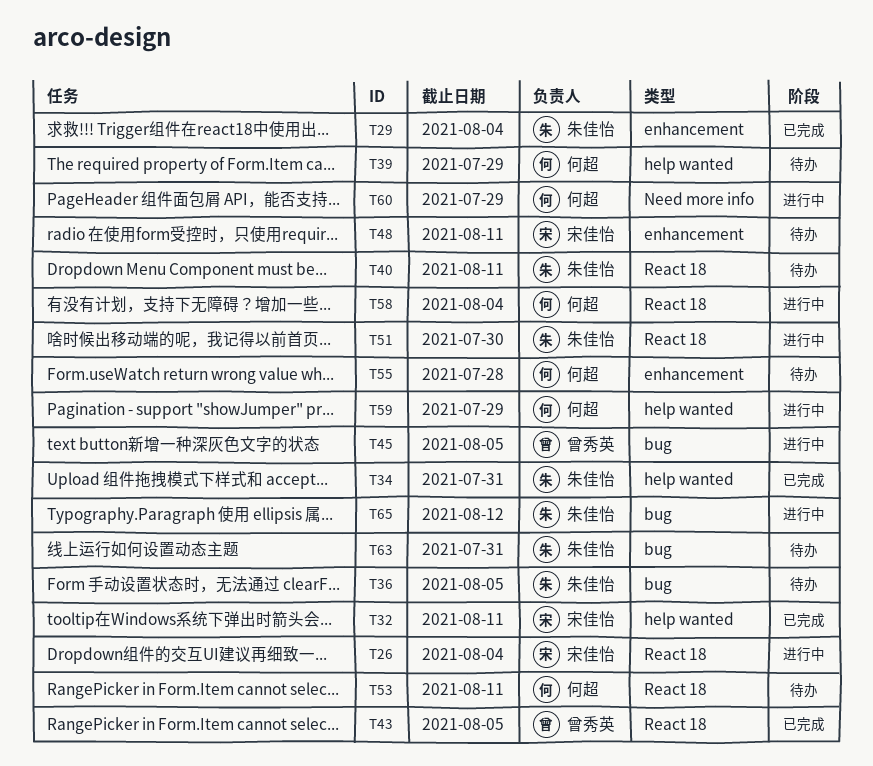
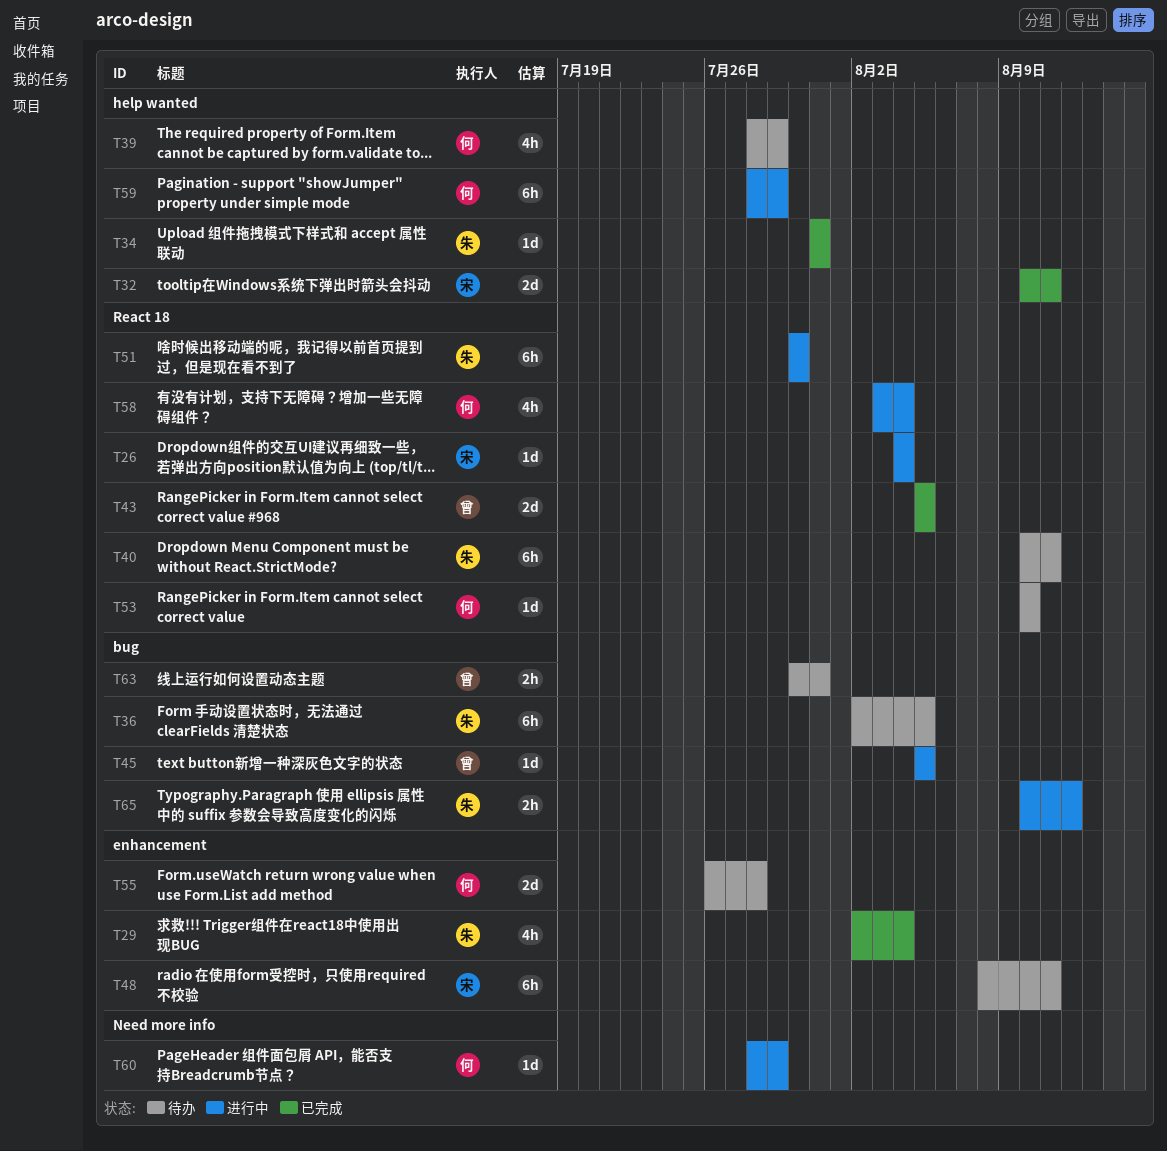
T53, due: Aug 11 -> Aug 10
T63, owner: 朱佳怡 -> 曾秀英

